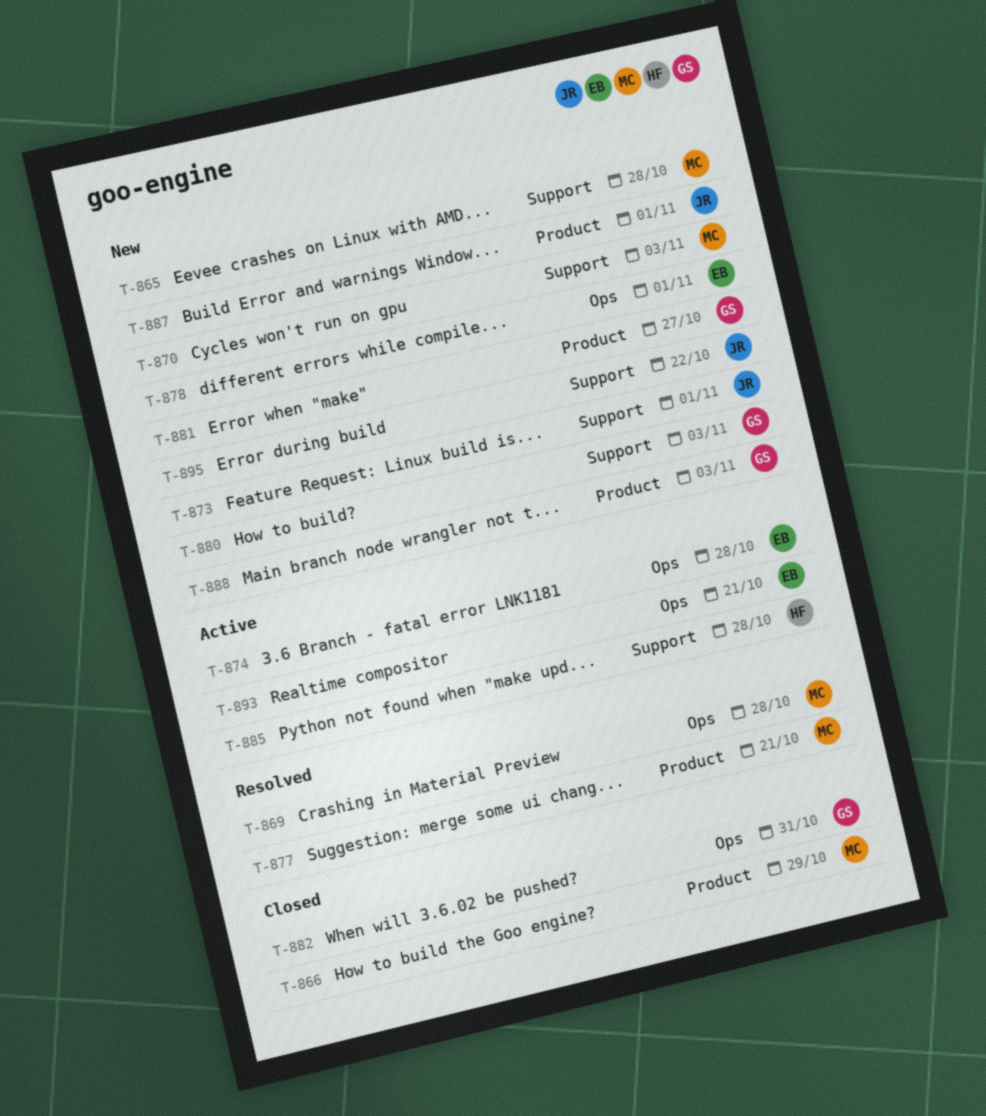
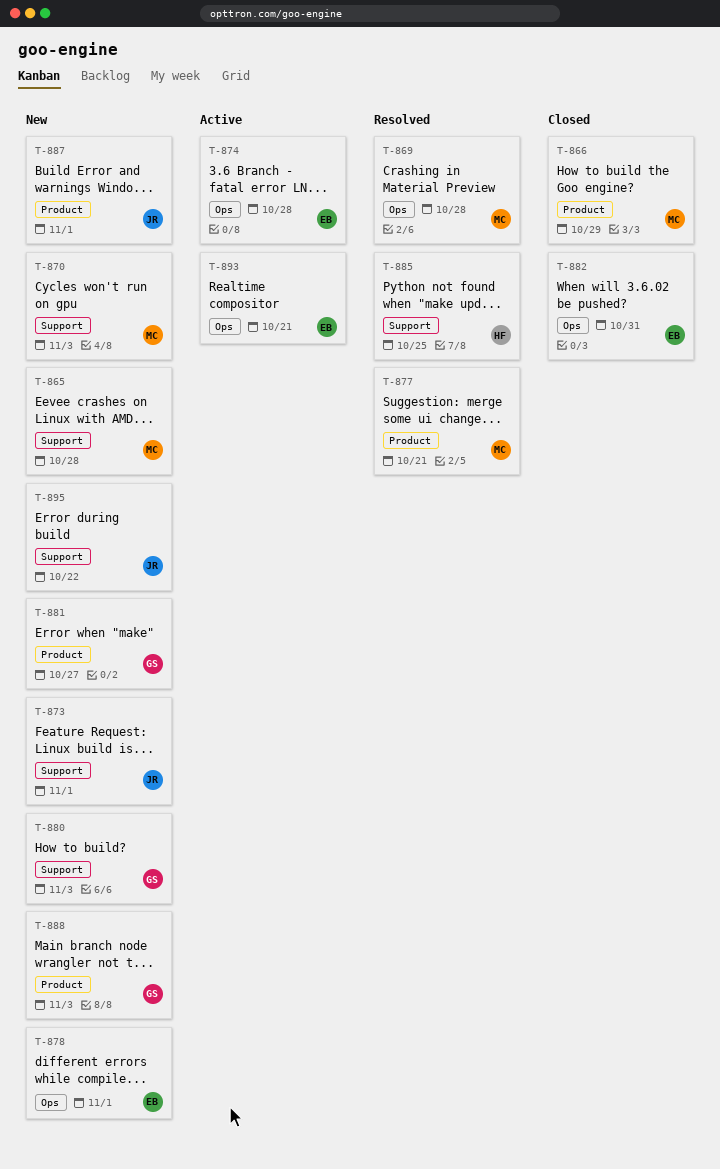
T-882, owner: GS -> EB
T-885, status: Active -> Resolved
T-885, due: Oct 28 -> Oct 25

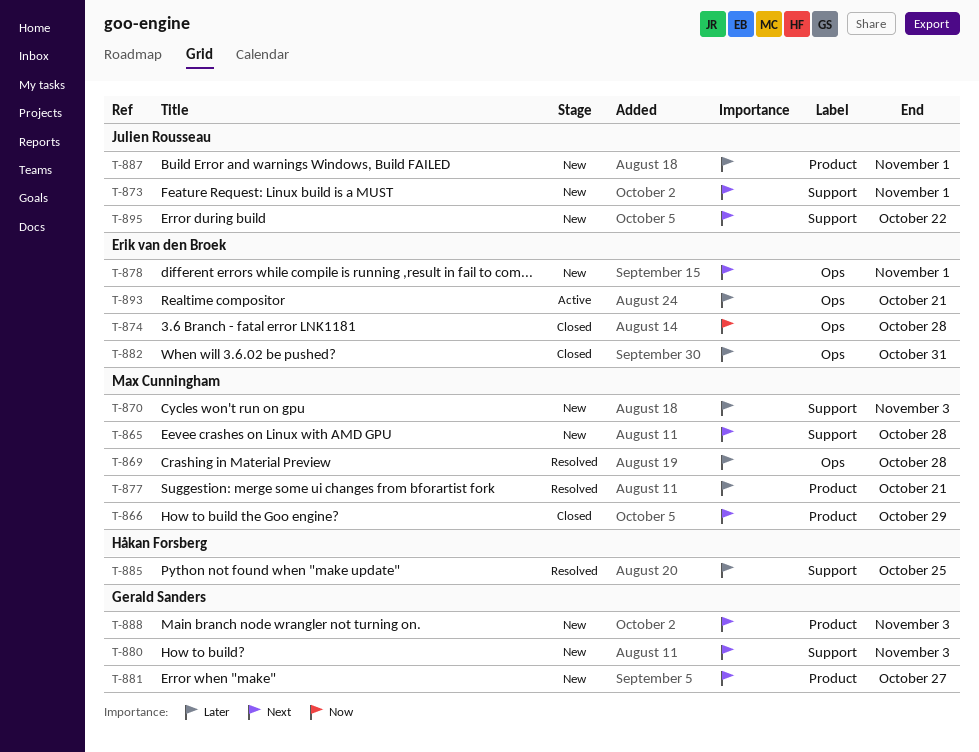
T-874, status: Active -> Closed

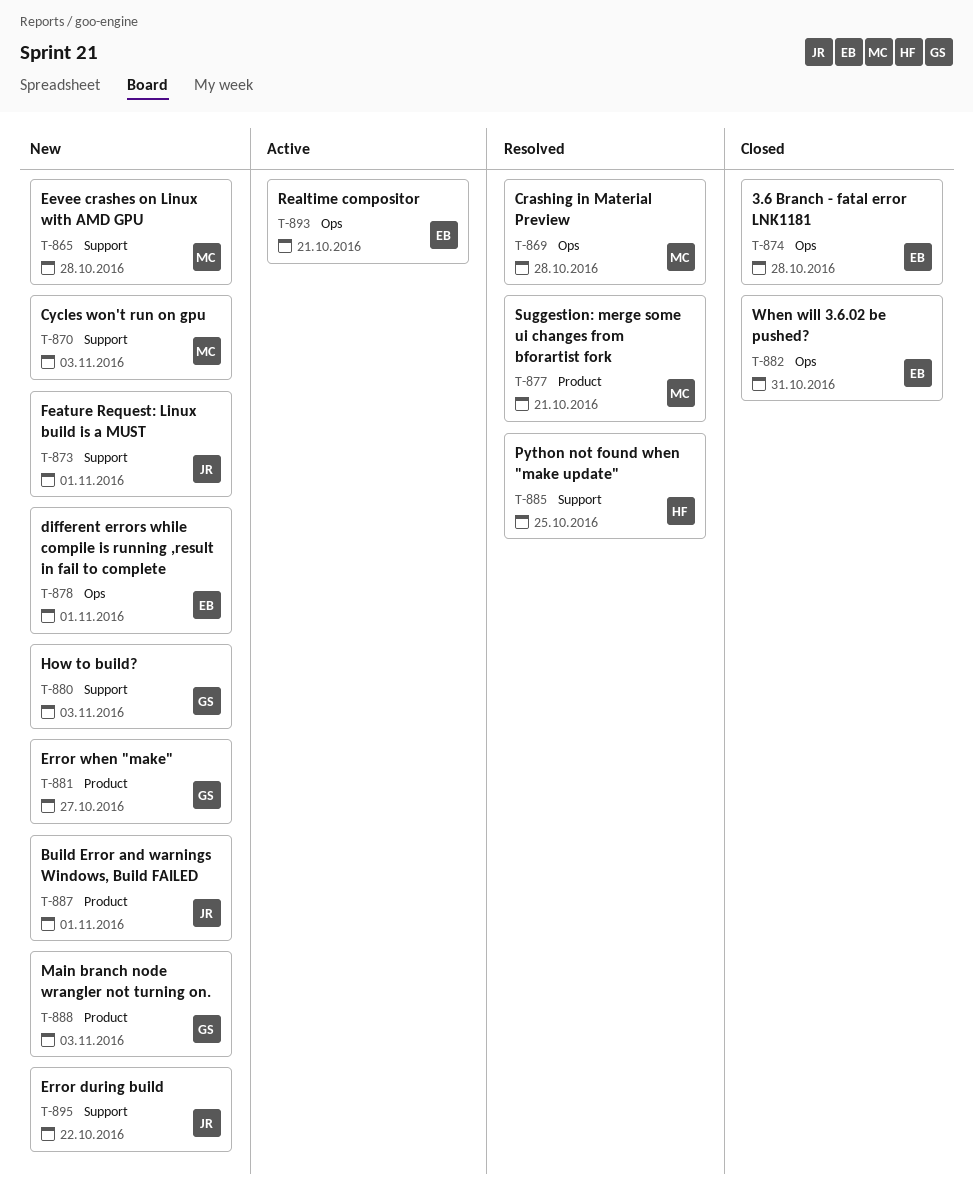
T-866: present -> none

